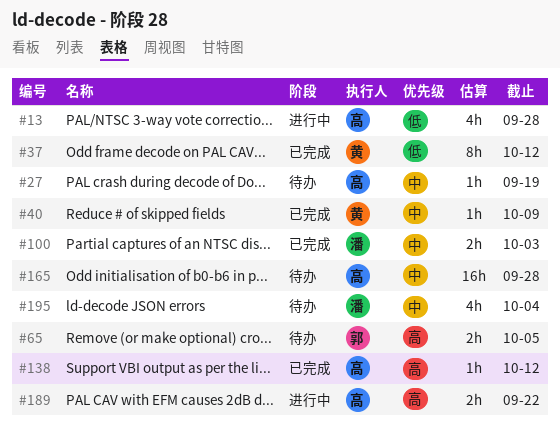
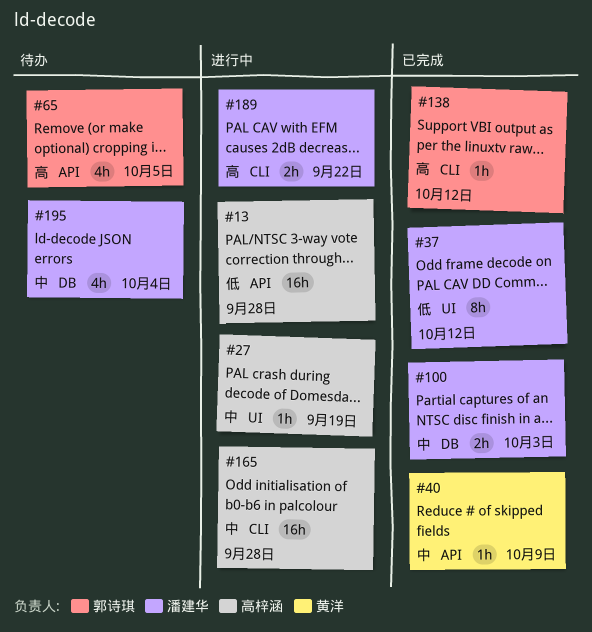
#13, estimate: 4h -> 16h
#27, status: 待办 -> 进行中
#37, owner: 黄洋 -> 潘建华
#65, estimate: 2h -> 4h
#138, owner: 高梓涵 -> 郭诗琪
#165, status: 待办 -> 进行中
#189, owner: 高梓涵 -> 潘建华

